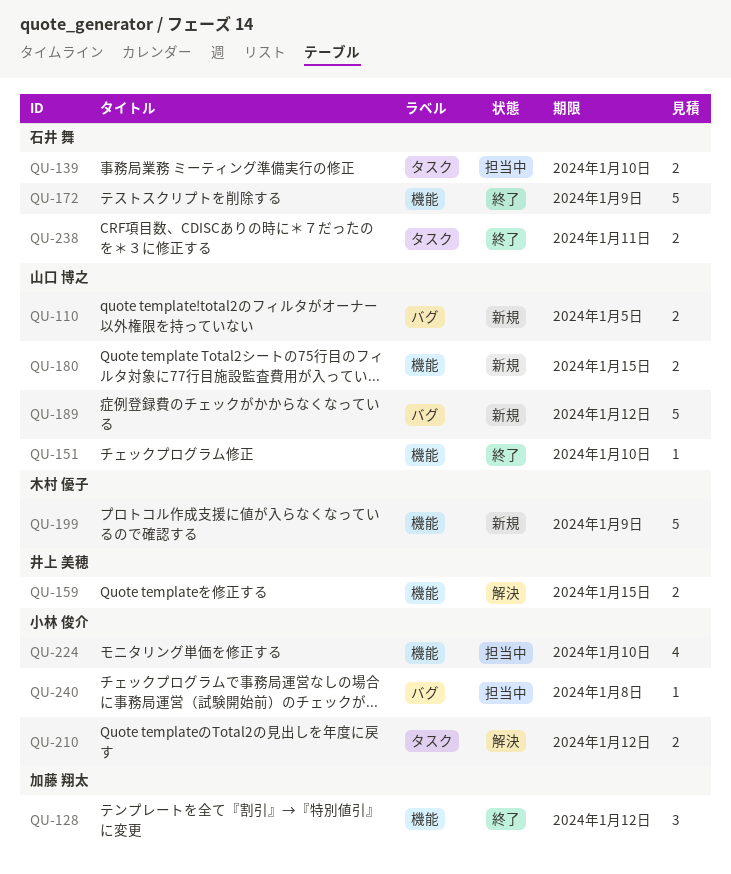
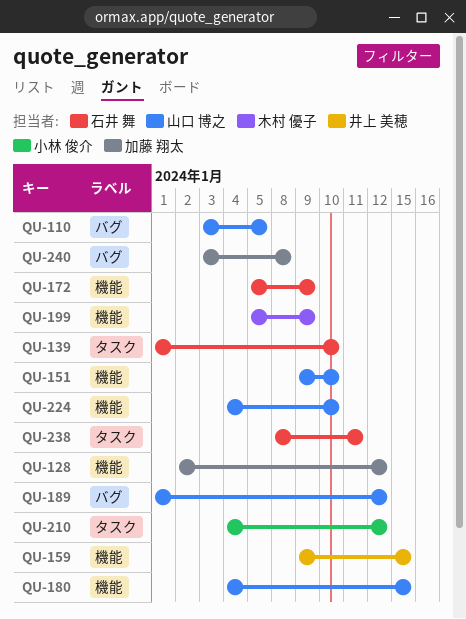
QU-224, owner: 小林 俊介 -> 山口 博之
QU-240, owner: 小林 俊介 -> 加藤 翔太

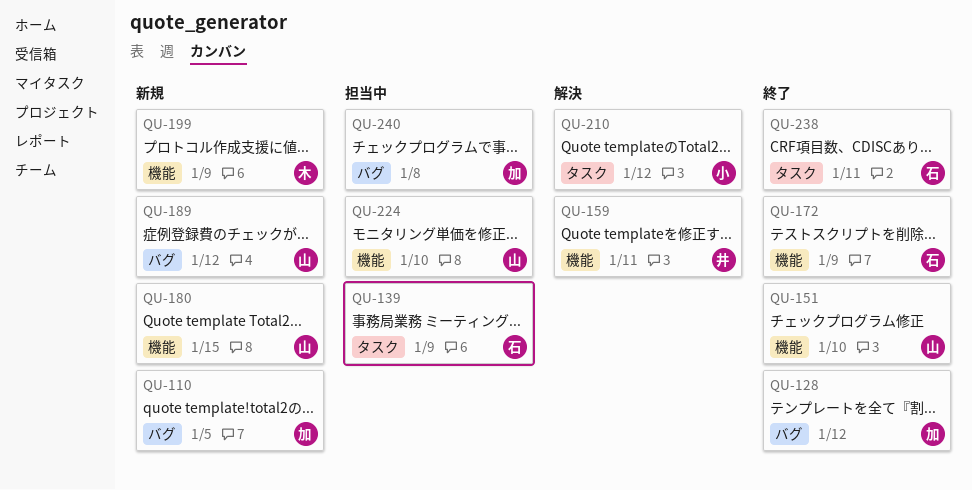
QU-110, owner: 山口 博之 -> 加藤 翔太
QU-128, label: 機能 -> バグ
QU-139, due: Jan 10 -> Jan 9
QU-159, due: Jan 15 -> Jan 11

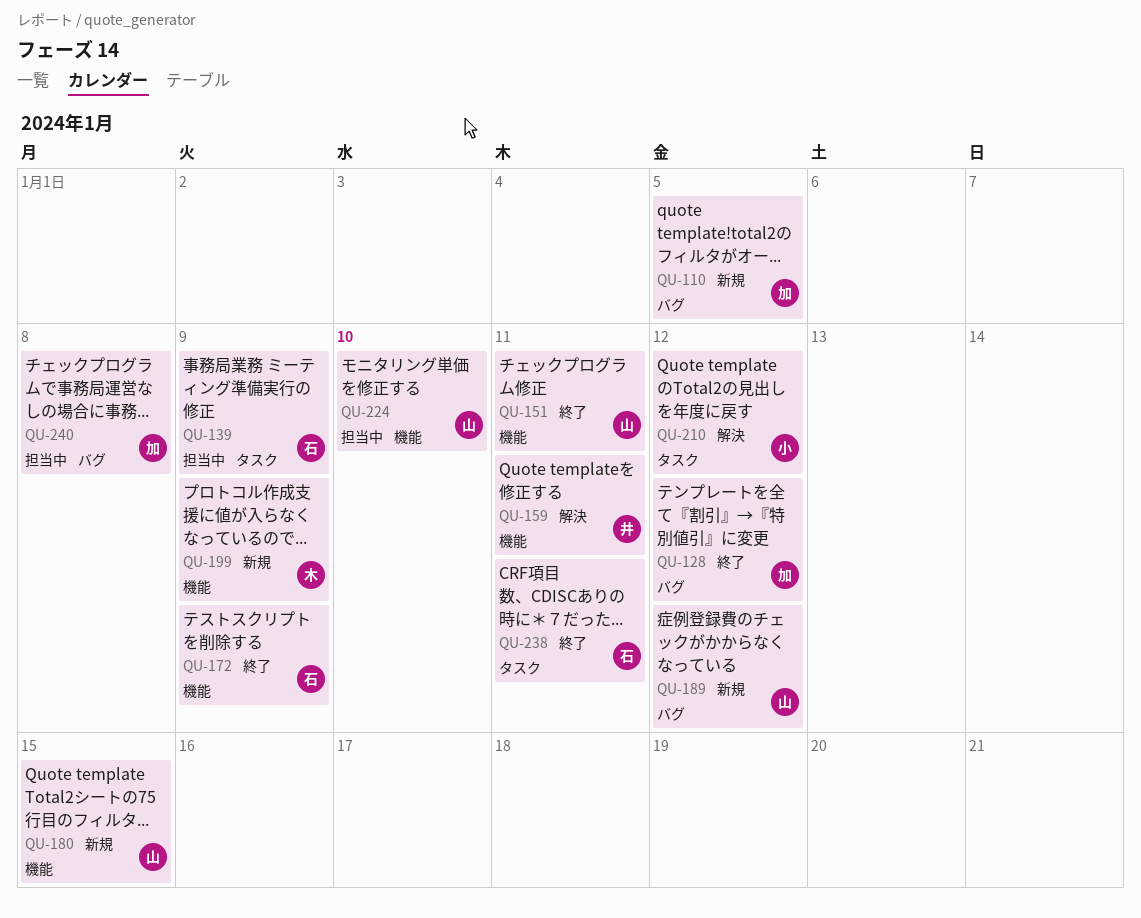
QU-151, due: Jan 10 -> Jan 11

